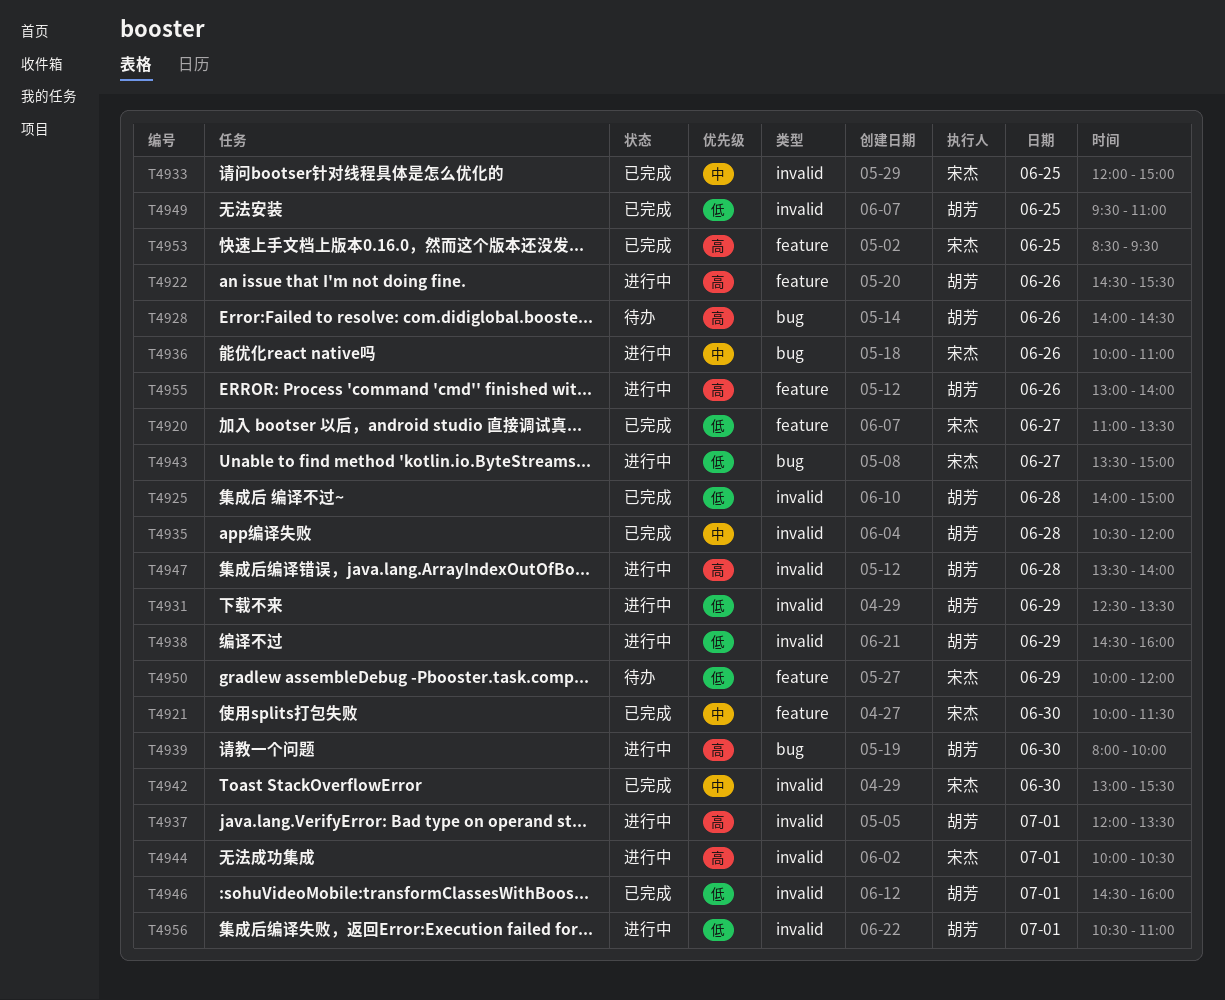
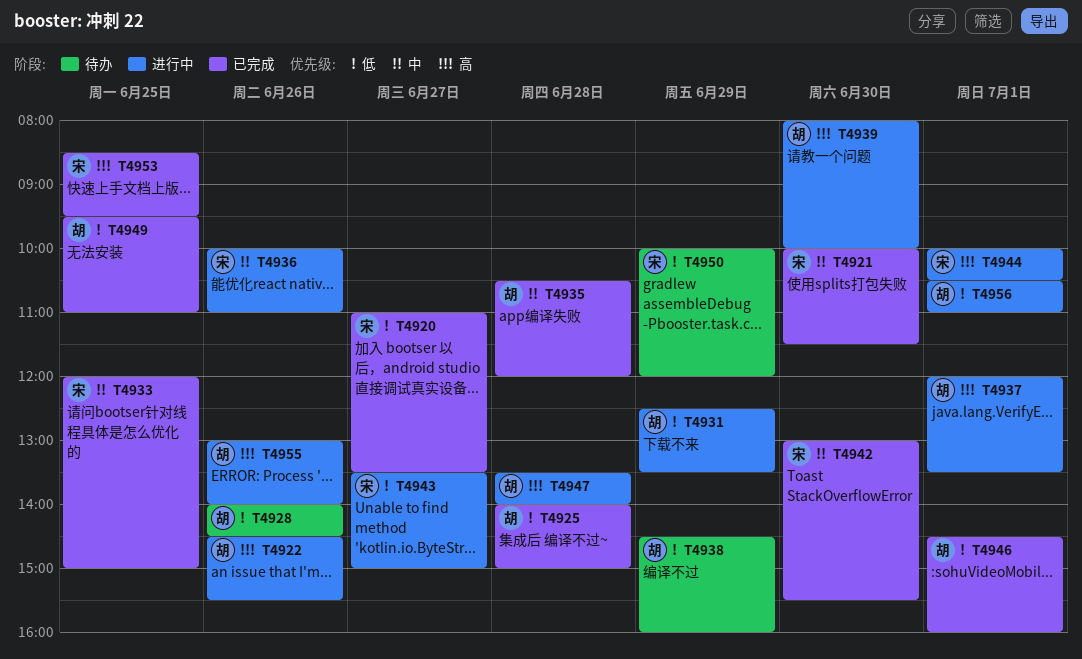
T4928, priority: 高 -> 低
T4938, status: 进行中 -> 待办

